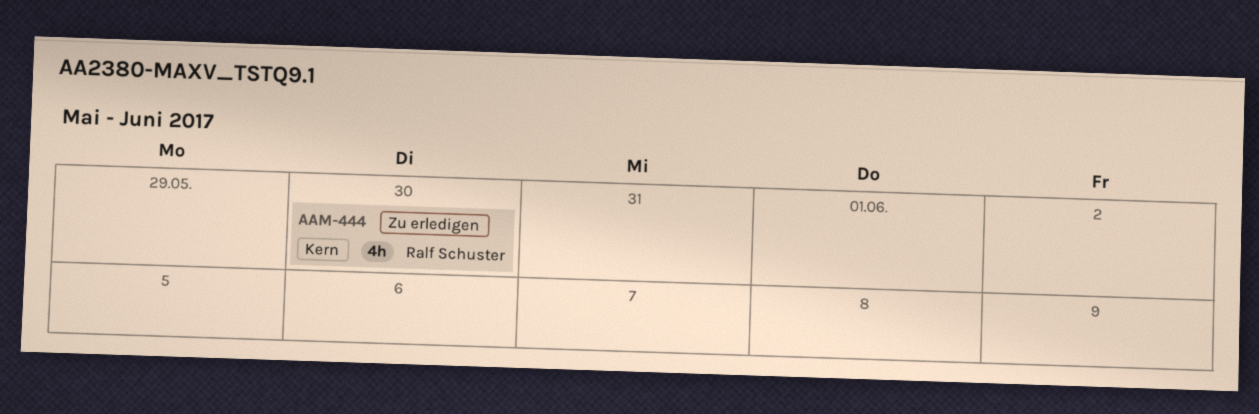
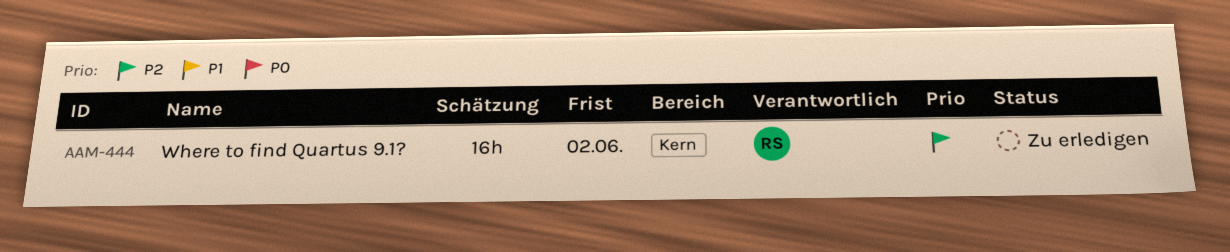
AAM-444, estimate: 4h -> 16h
AAM-444, due: May 30 -> Jun 2

